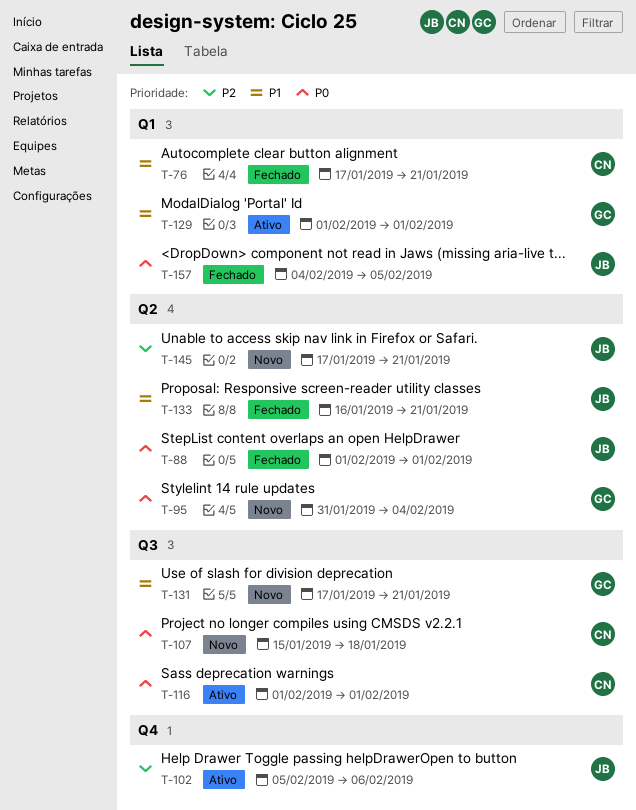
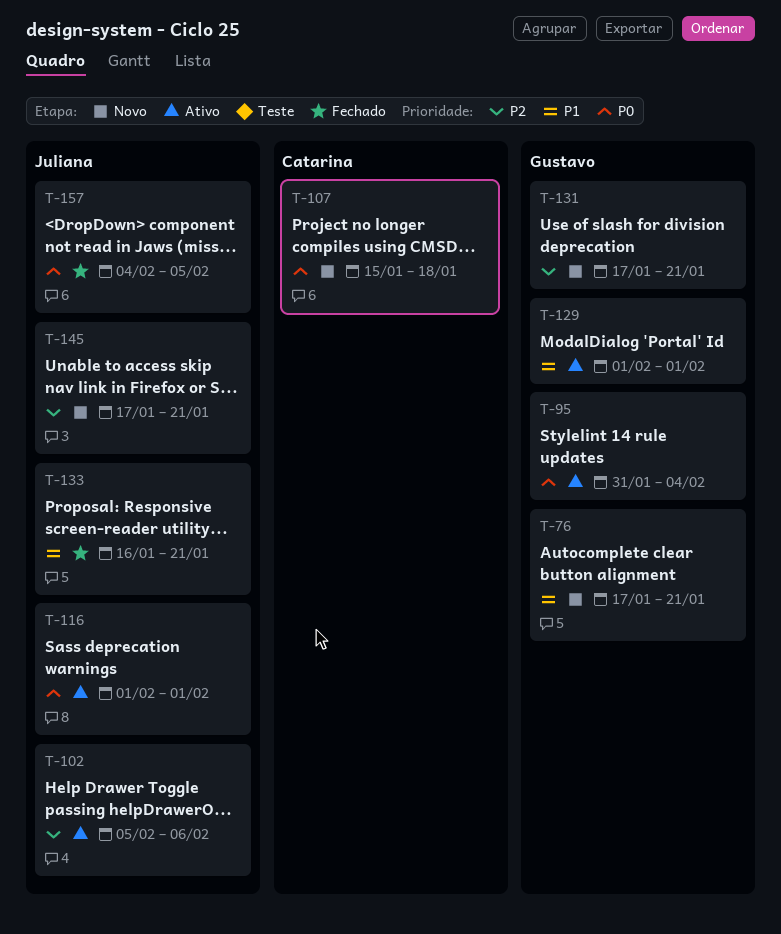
T-76, status: Fechado -> Novo
T-76, owner: Catarina -> Gustavo
T-88: present -> none
T-95, status: Novo -> Ativo
T-116, owner: Catarina -> Juliana
T-131, priority: P1 -> P2

